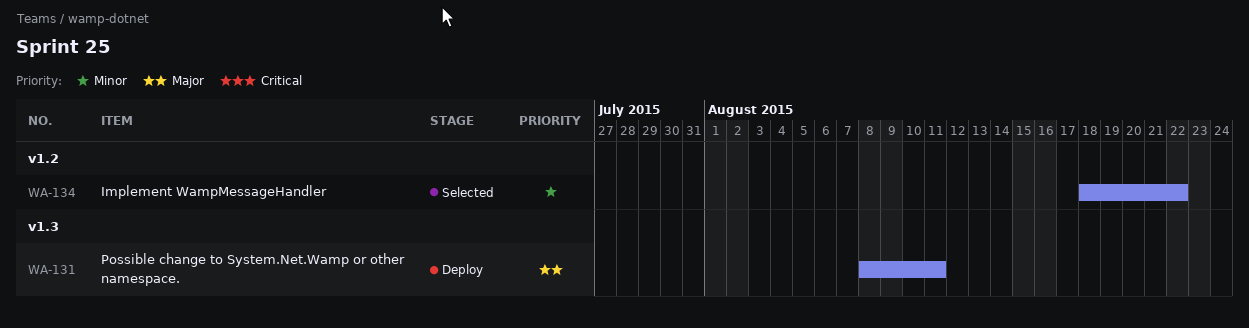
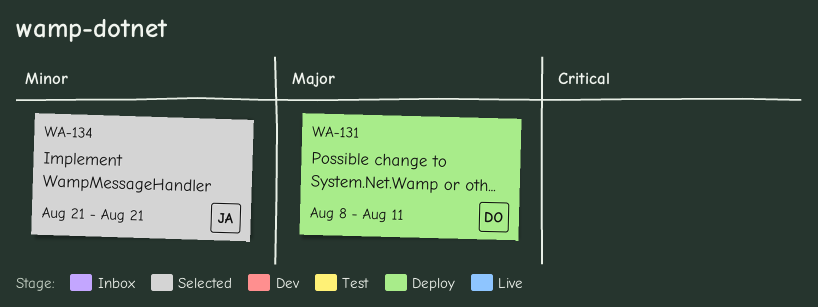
WA-134, start: Aug 18 -> Aug 21
WA-134, due: Aug 22 -> Aug 21

